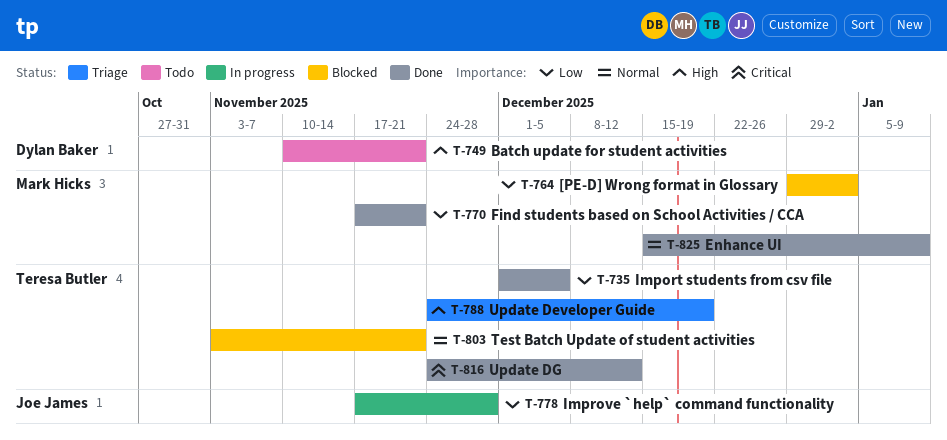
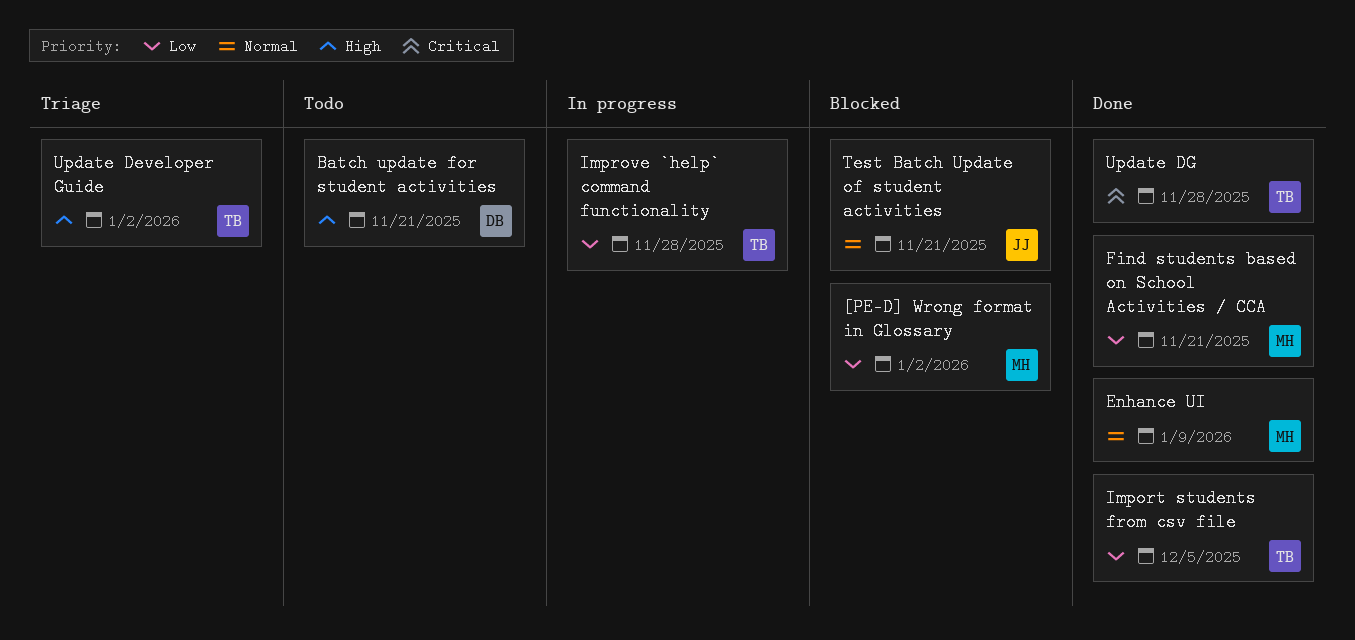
Improve `help` command functionality, owner: Joe James -> Teresa Butler
Test Batch Update of student activities, owner: Teresa Butler -> Joe James
Update Developer Guide, due: Dec 19 -> Jan 2
Update DG, due: Dec 12 -> Nov 28

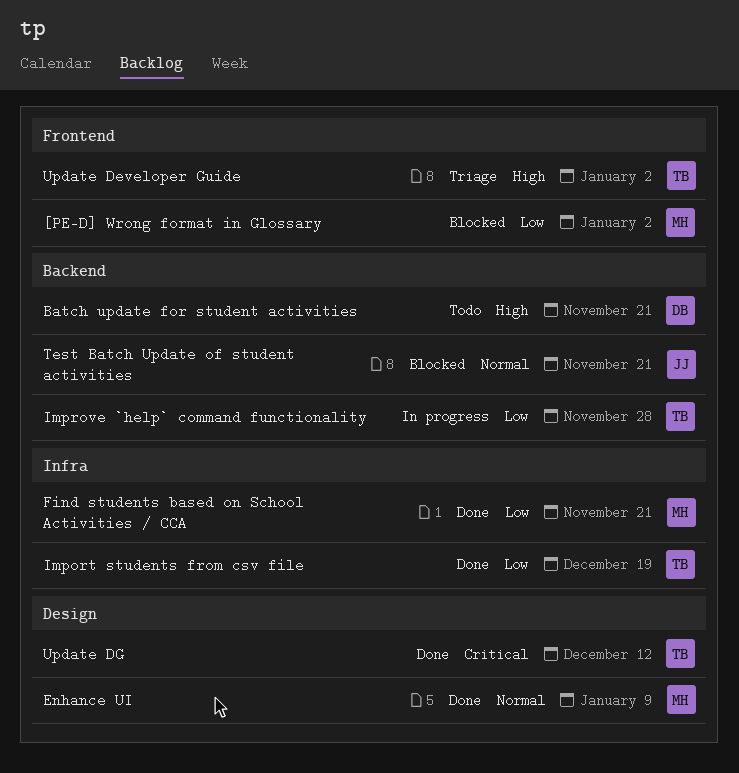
Import students from csv file, due: Dec 5 -> Dec 19
Update DG, due: Nov 28 -> Dec 12

